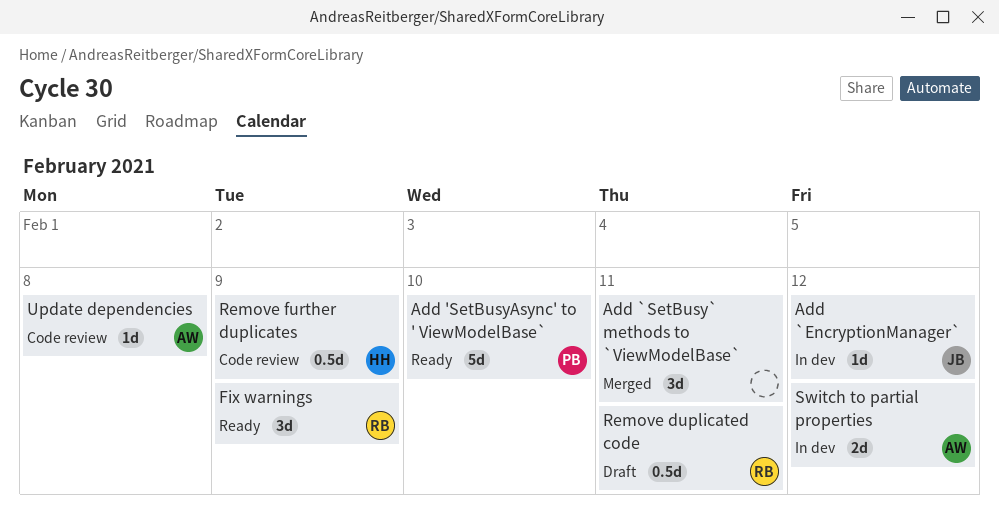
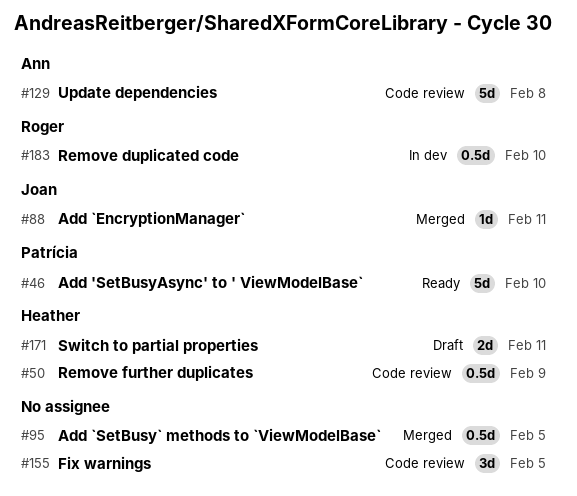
Add `EncryptionManager`, status: In dev -> Merged
Add `EncryptionManager`, due: Feb 12 -> Feb 11
Add `SetBusy` methods to `ViewModelBase`, estimate: 3d -> 0.5d
Add `SetBusy` methods to `ViewModelBase`, due: Feb 11 -> Feb 5
Fix warnings, status: Ready -> Code review
Fix warnings, owner: Roger -> none
Fix warnings, due: Feb 9 -> Feb 5
Remove duplicated code, status: Draft -> In dev
Remove duplicated code, due: Feb 11 -> Feb 10
Switch to partial properties, status: In dev -> Draft
Switch to partial properties, owner: Ann -> Heather
Switch to partial properties, due: Feb 12 -> Feb 11
Update dependencies, estimate: 1d -> 5d

